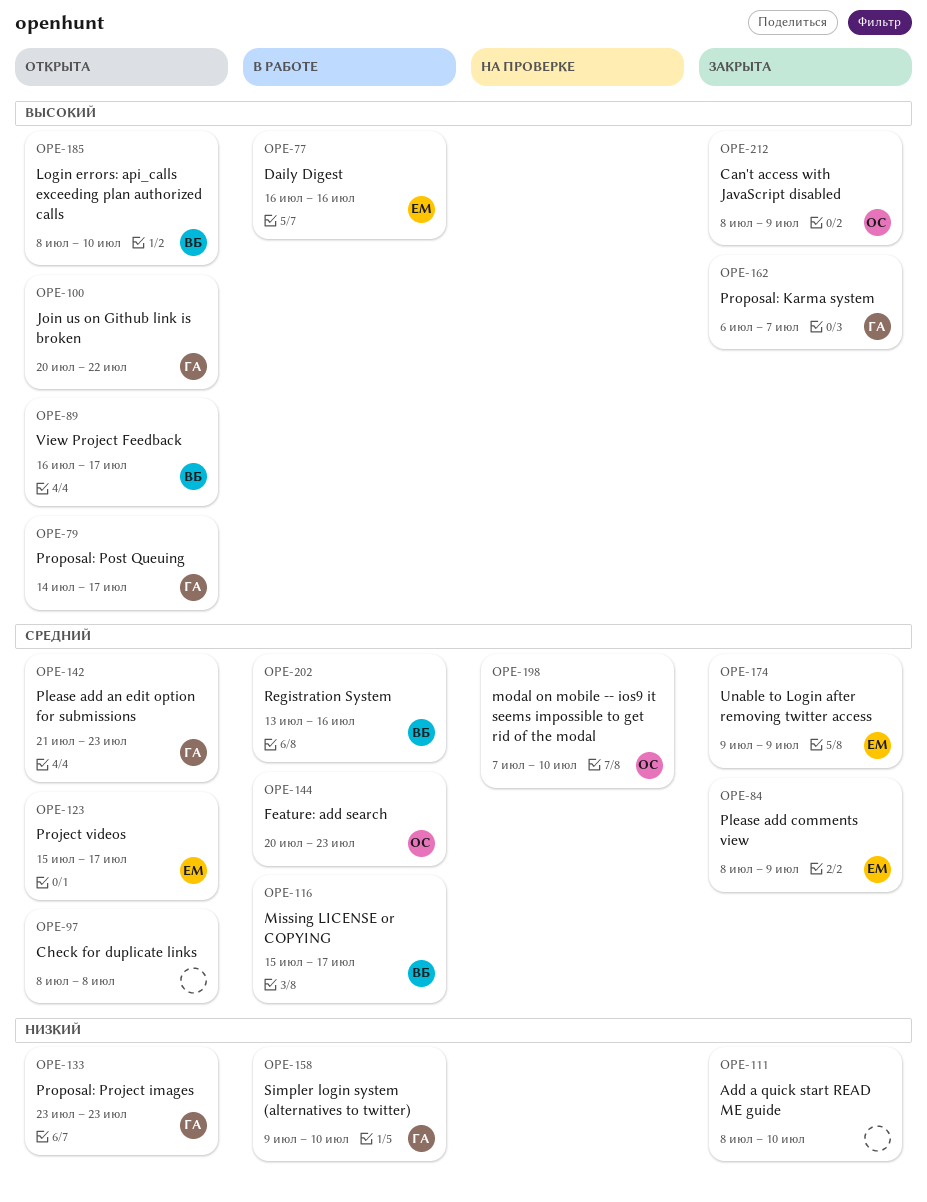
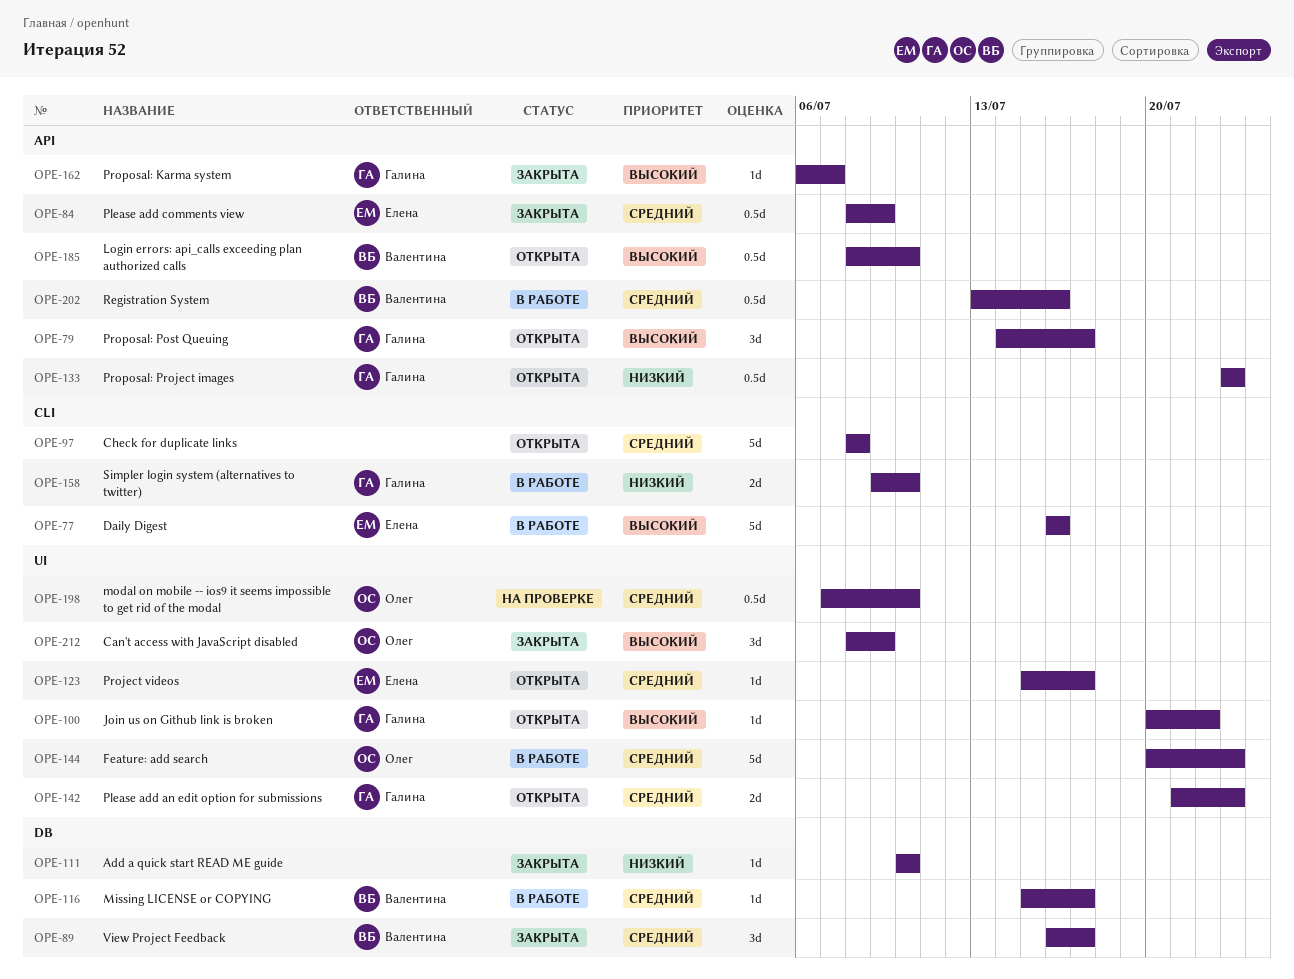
OPE-89, status: Открыта -> Закрыта
OPE-89, priority: Высокий -> Средний
OPE-111, start: Jul 8 -> Jul 10
OPE-174: present -> none

